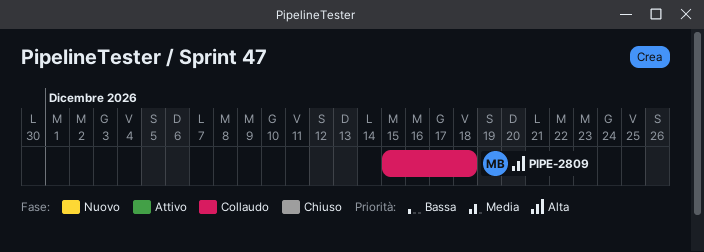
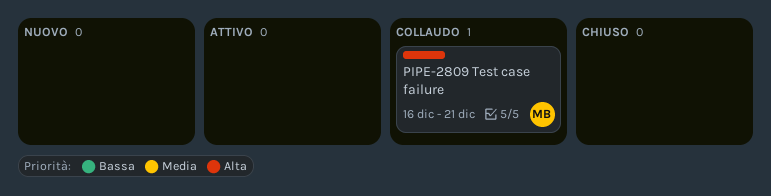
PIPE-2809, start: Dec 15 -> Dec 16
PIPE-2809, due: Dec 18 -> Dec 21

